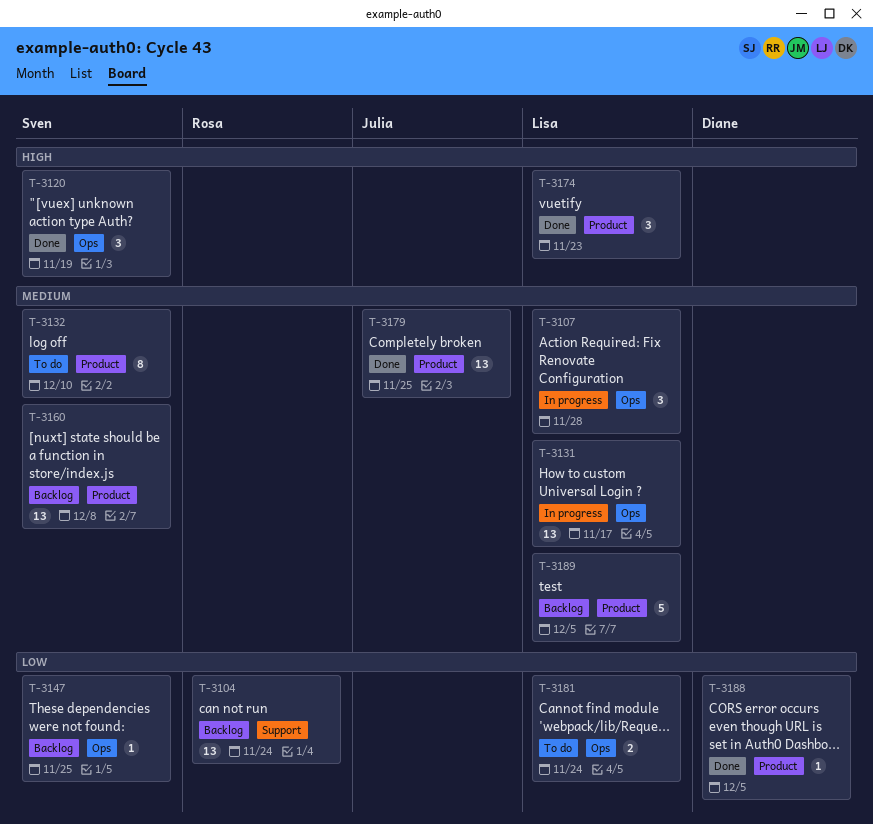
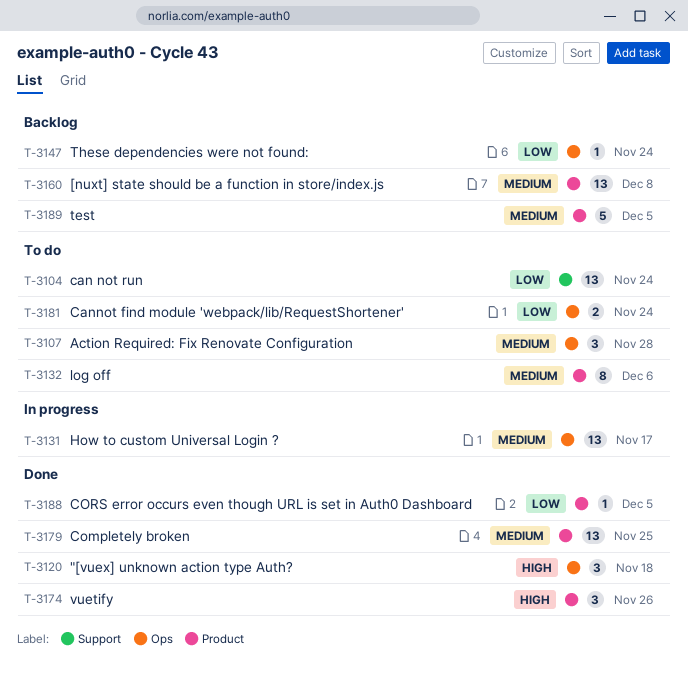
T-3104, status: Backlog -> To do
T-3107, status: In progress -> To do
T-3120, due: Nov 19 -> Nov 18
T-3132, due: Dec 10 -> Dec 6
T-3147, due: Nov 25 -> Nov 24
T-3174, due: Nov 23 -> Nov 26

